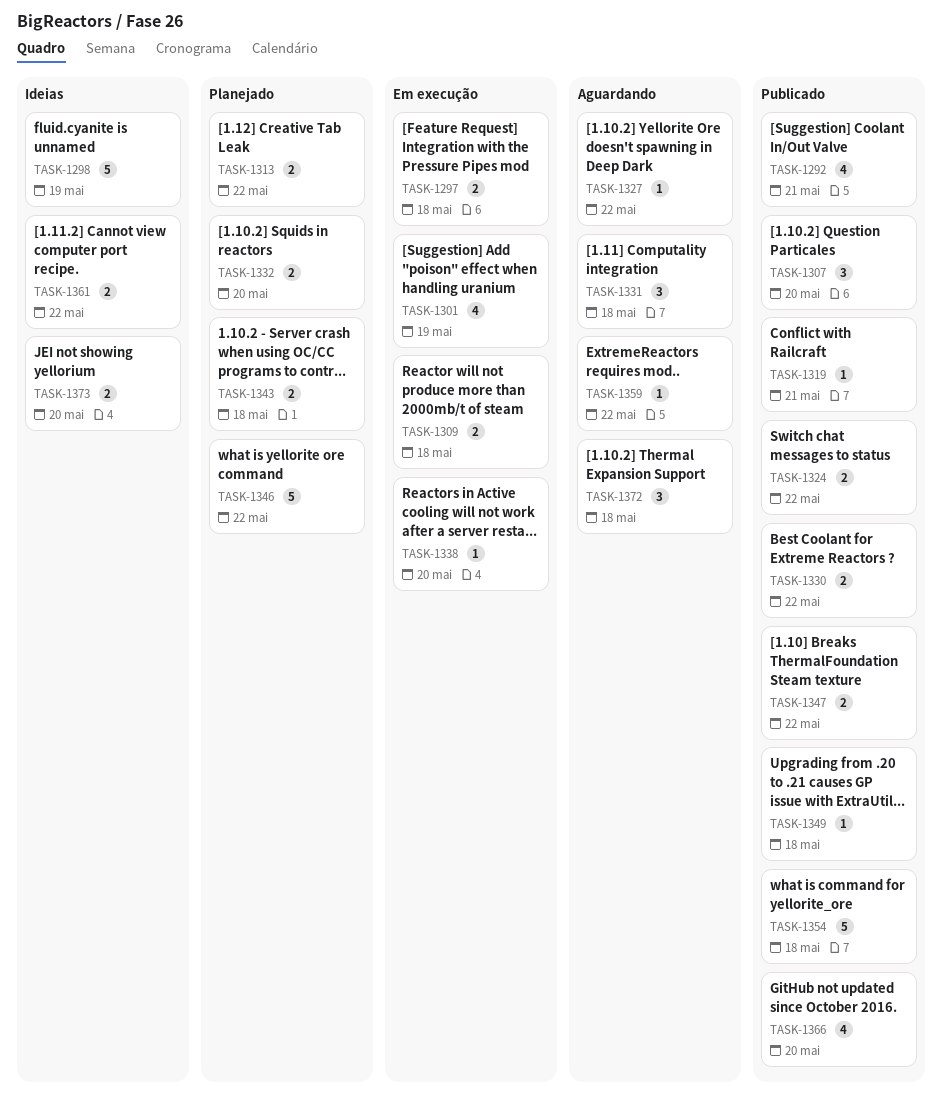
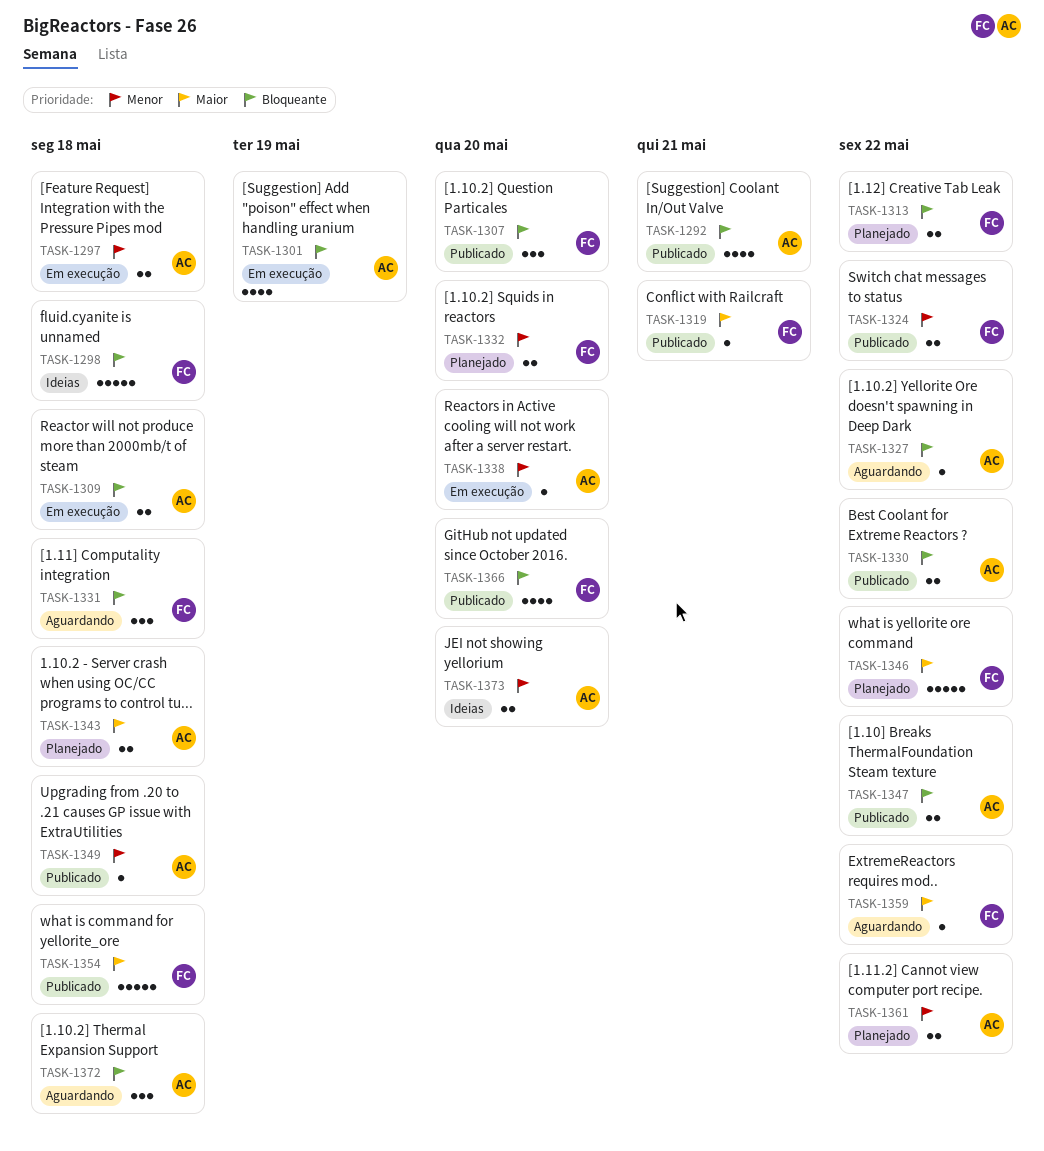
TASK-1298, due: May 19 -> May 18
TASK-1361, status: Ideias -> Planejado

